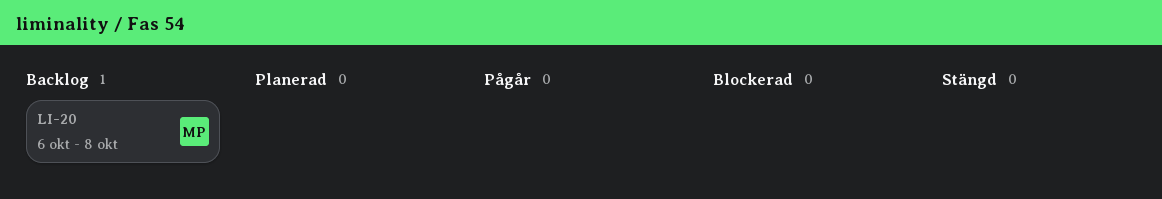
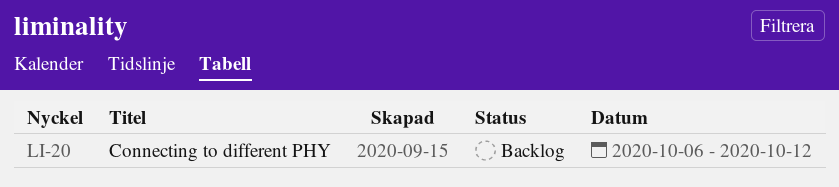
LI-20, due: Oct 8 -> Oct 12

